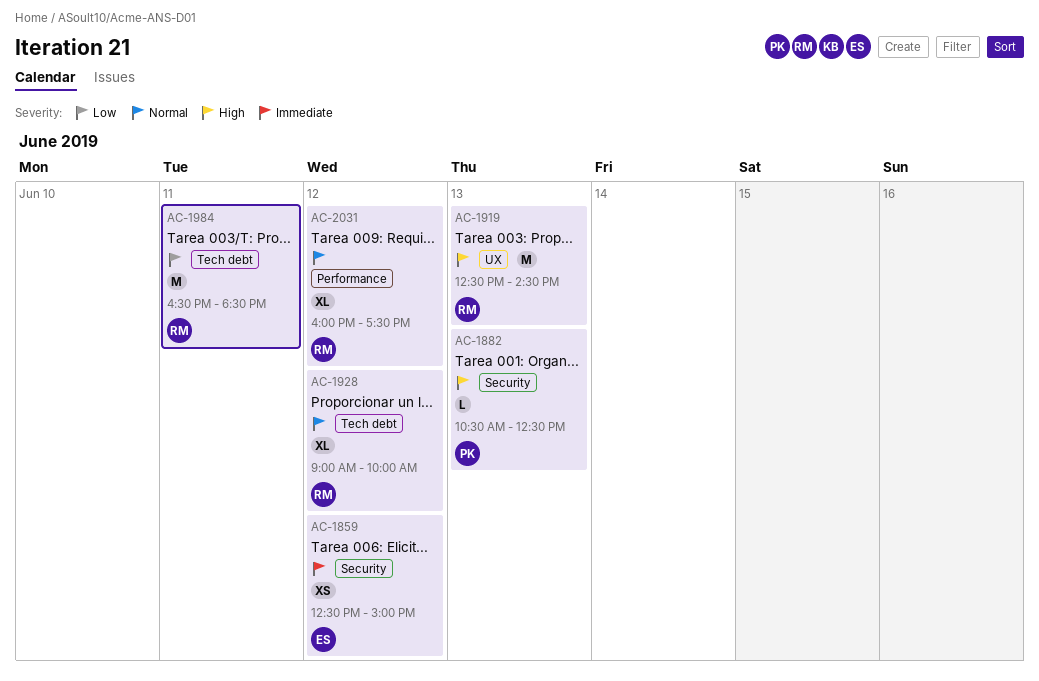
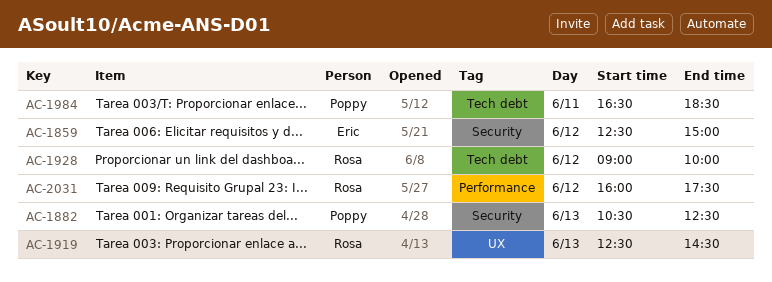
AC-1984, owner: Rosa -> Poppy

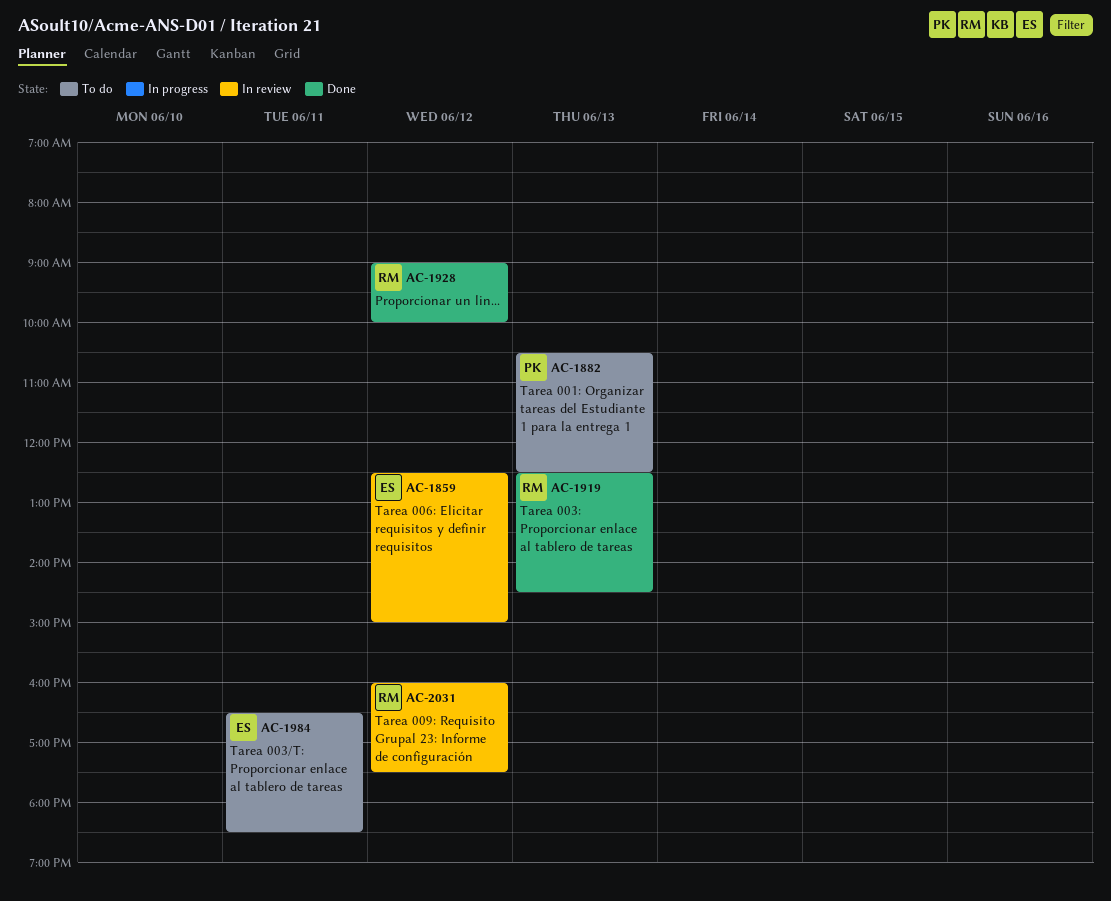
AC-1984, owner: Poppy -> Eric

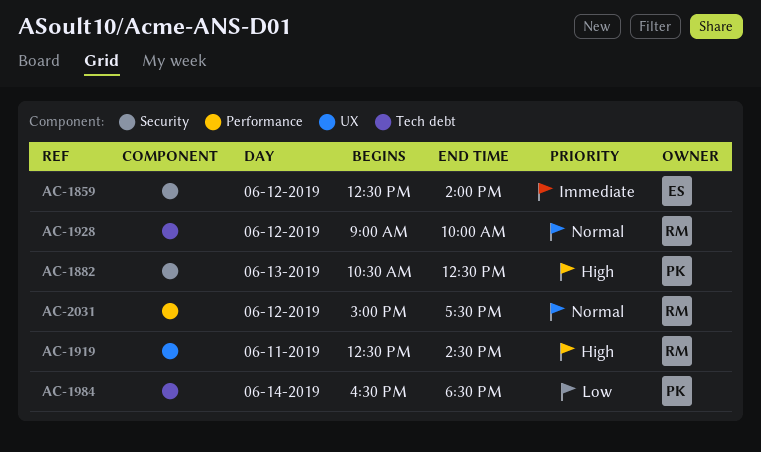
AC-1859, ends: 15:00 -> 14:00
AC-1919, day: Jun 13 -> Jun 11
AC-1984, owner: ES -> PK
AC-1984, day: Jun 11 -> Jun 14
AC-2031, begins: 16:00 -> 15:00

